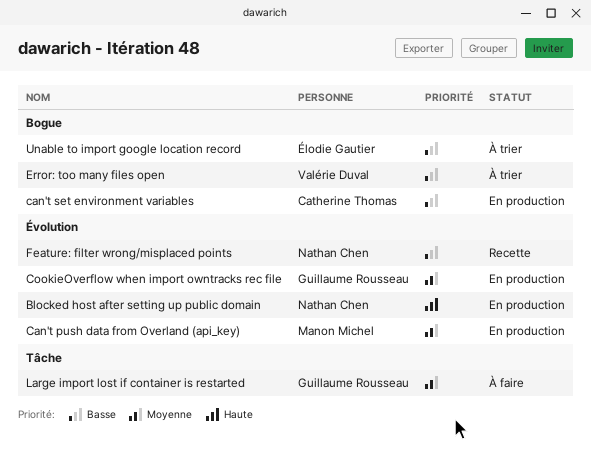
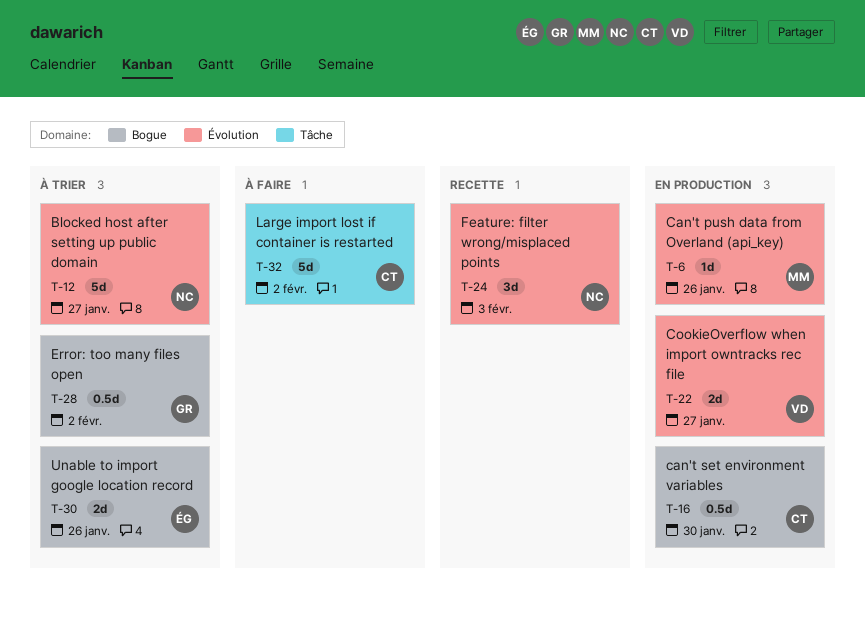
Blocked host after setting up public domain, status: En production -> À trier
CookieOverflow when import owntracks rec file, owner: Guillaume Rousseau -> Valérie Duval
Error: too many files open, owner: Valérie Duval -> Guillaume Rousseau
Large import lost if container is restarted, owner: Guillaume Rousseau -> Catherine Thomas

